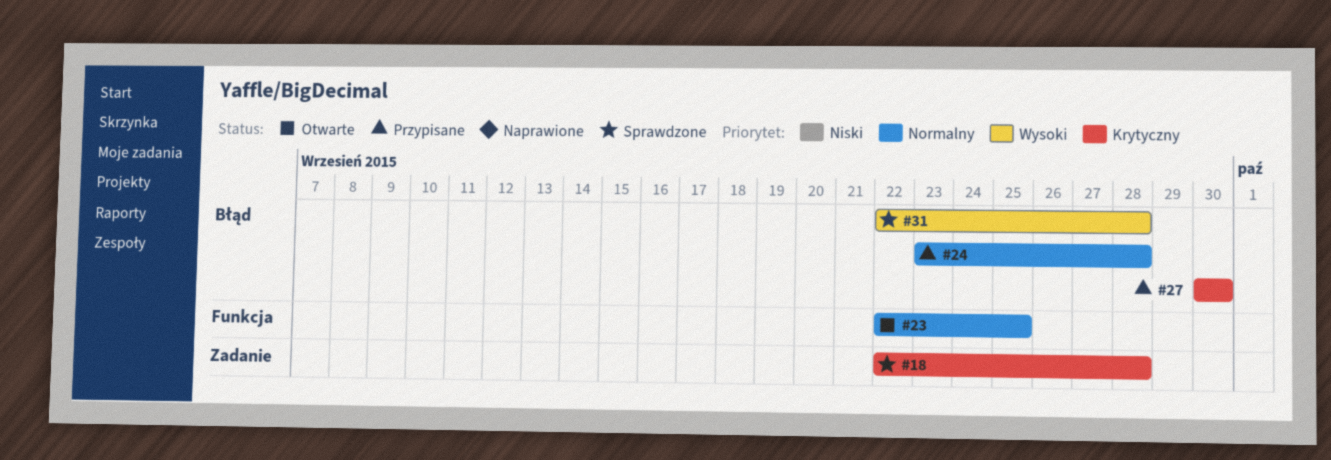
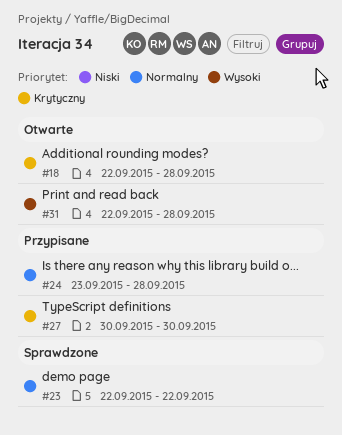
#18, status: Sprawdzone -> Otwarte
#23, status: Otwarte -> Sprawdzone
#23, due: Sep 25 -> Sep 22
#31, status: Sprawdzone -> Otwarte

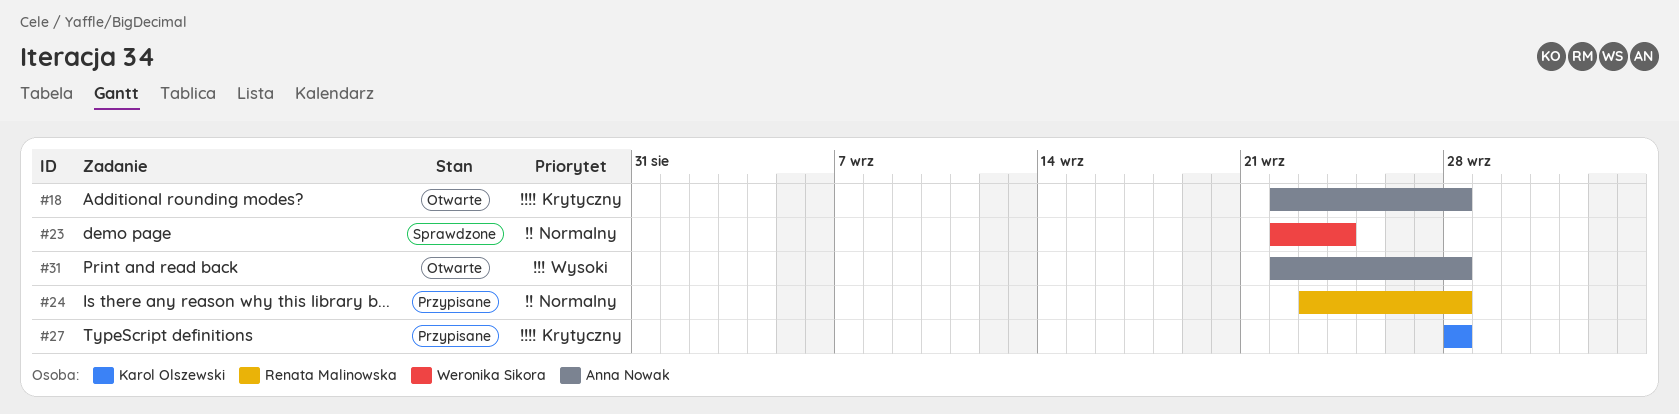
#23, due: Sep 22 -> Sep 24
#27, start: Sep 30 -> Sep 28
#27, due: Sep 30 -> Sep 28

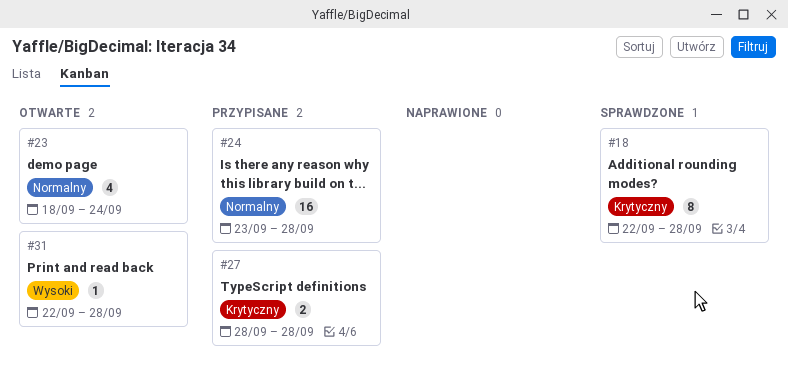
#18, status: Otwarte -> Sprawdzone
#23, status: Sprawdzone -> Otwarte
#23, start: Sep 22 -> Sep 18

